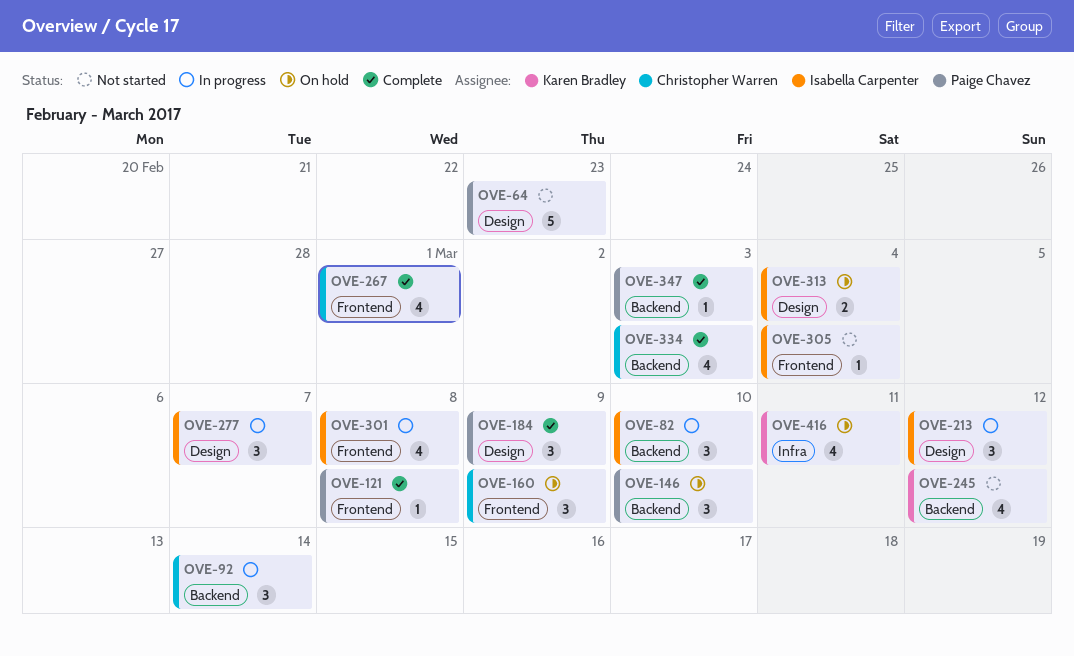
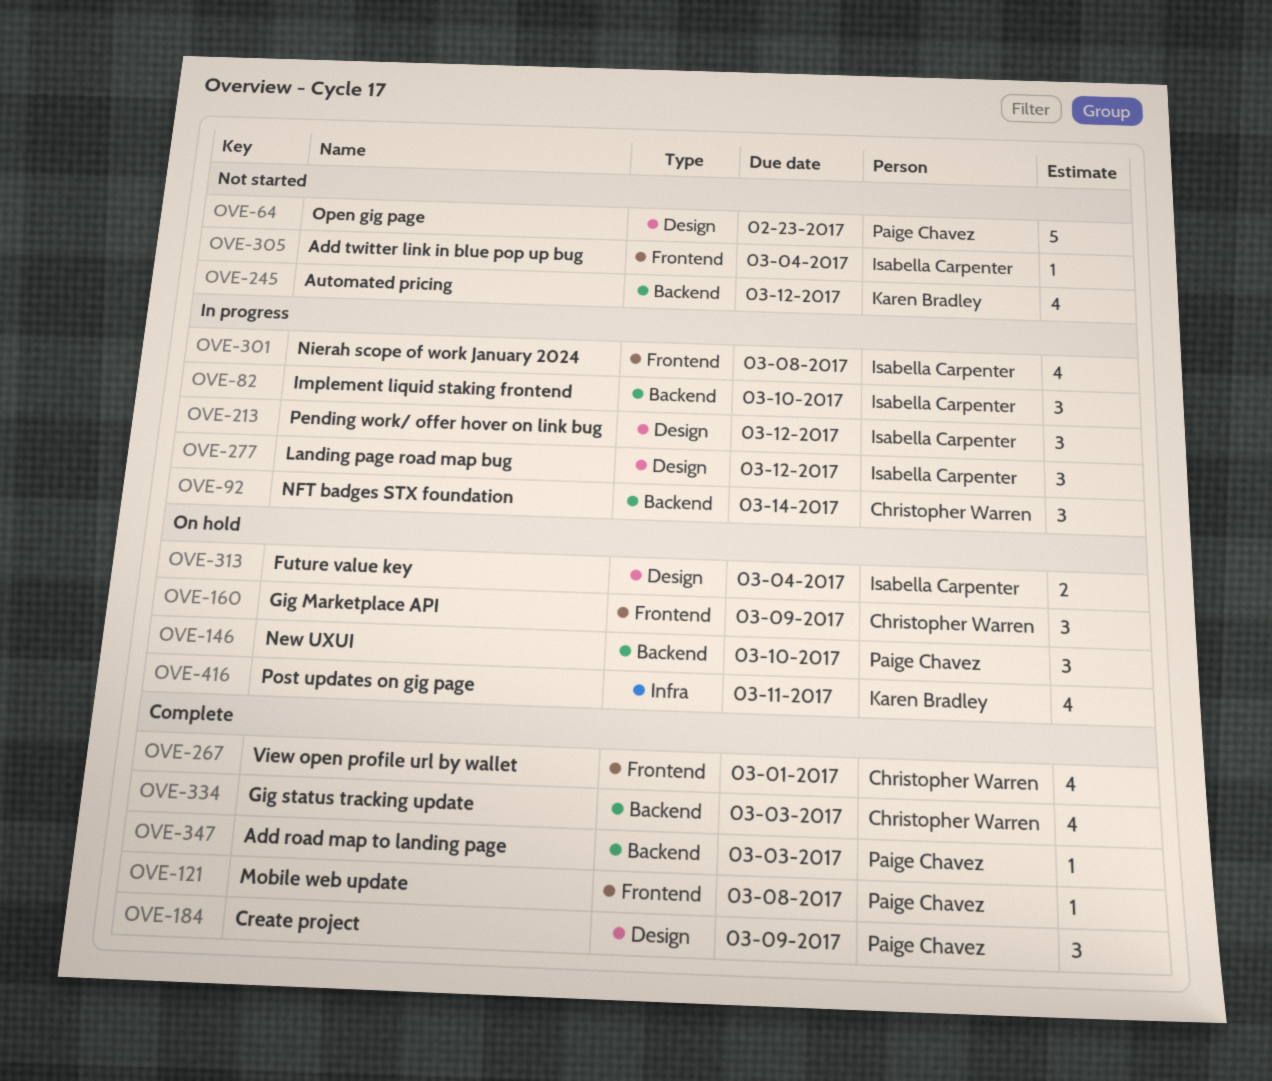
OVE-277, due: Mar 7 -> Mar 12

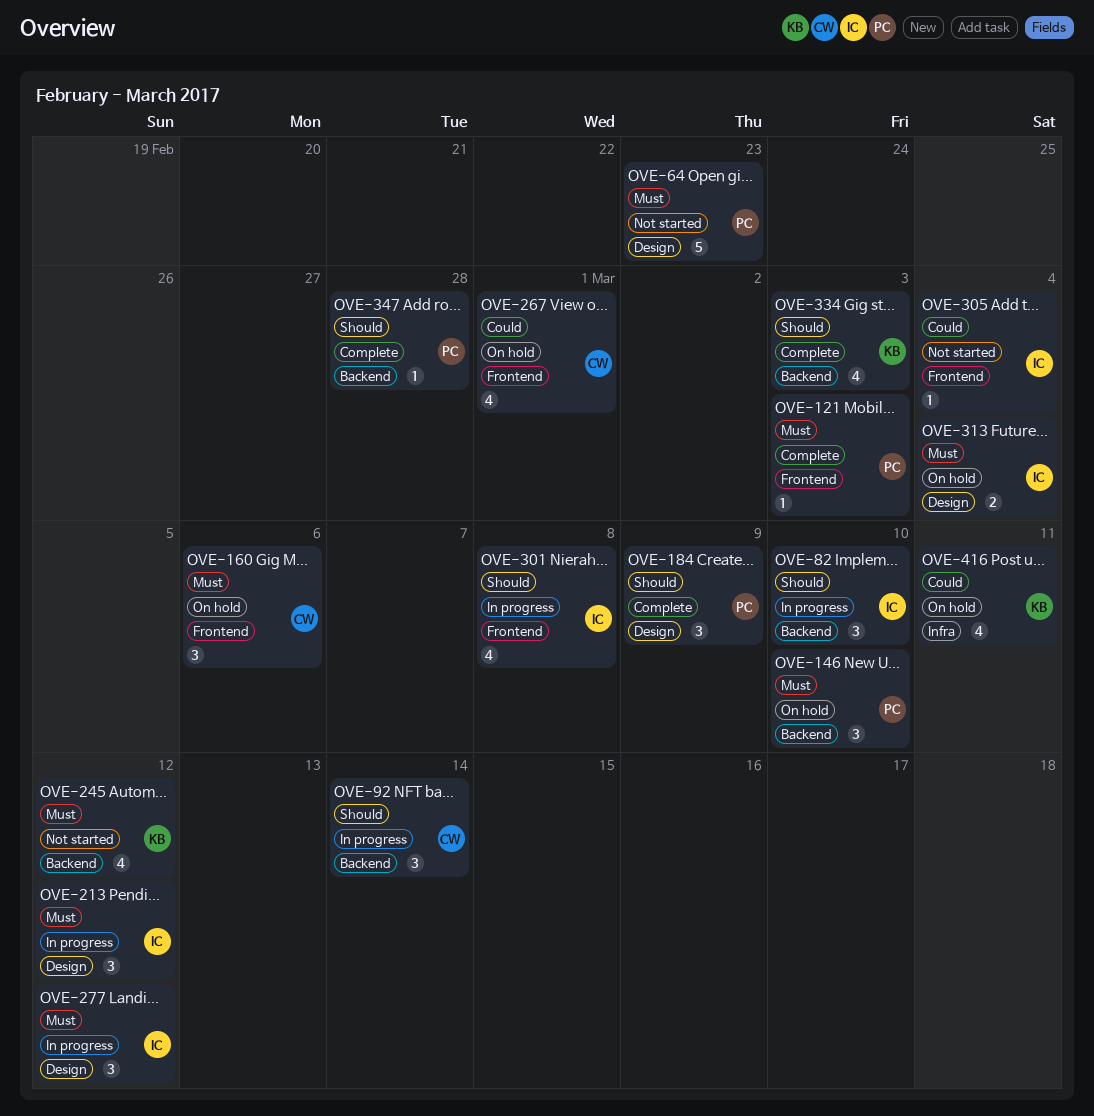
OVE-121, due: Mar 8 -> Mar 3
OVE-160, due: Mar 9 -> Mar 6
OVE-267, status: Complete -> On hold
OVE-334, owner: Christopher Warren -> Karen Bradley
OVE-347, due: Mar 3 -> Feb 28

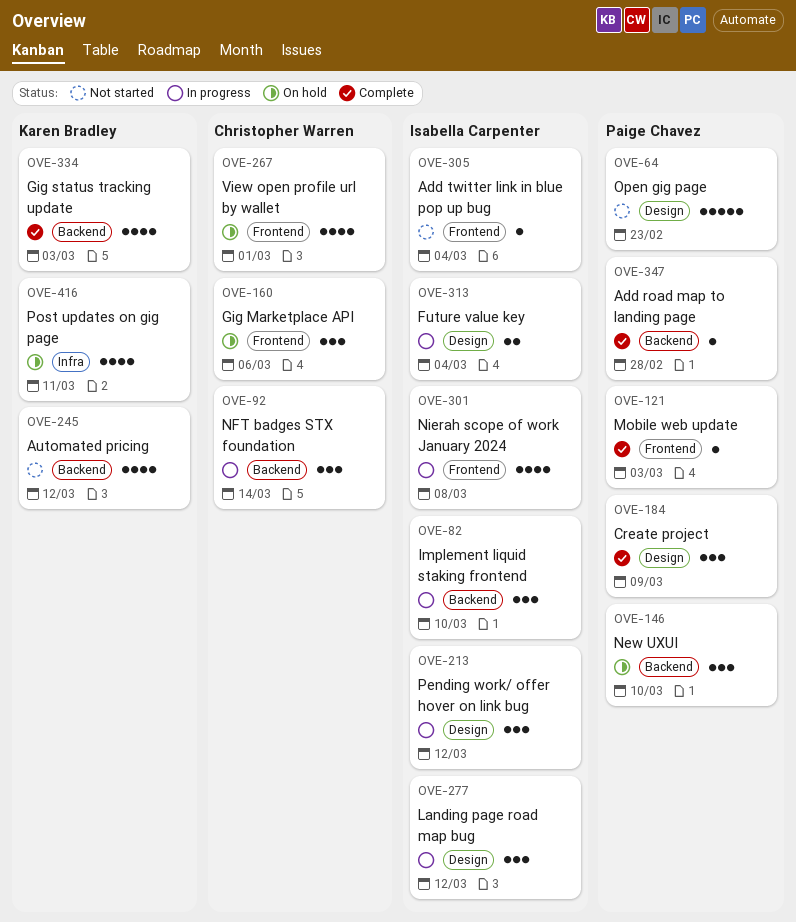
OVE-313, status: On hold -> In progress

